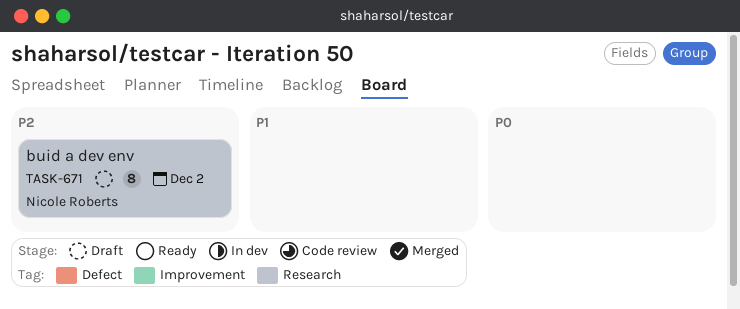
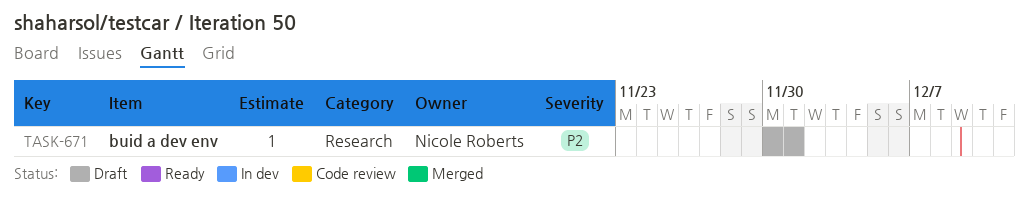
TASK-671, estimate: 8 -> 1
TASK-671, due: Dec 2 -> Dec 1

